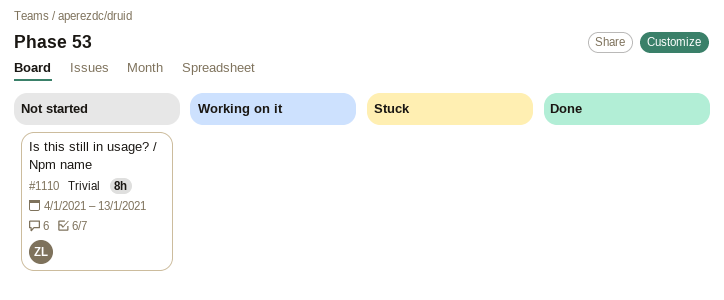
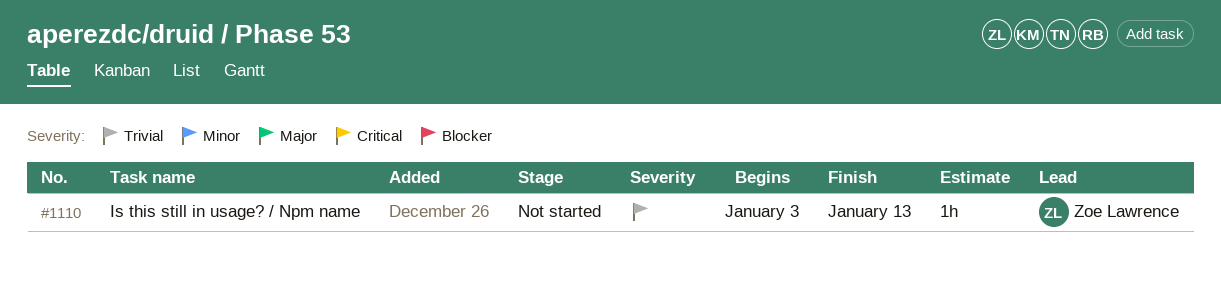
#1110, estimate: 8h -> 1h
#1110, start: Jan 4 -> Jan 3

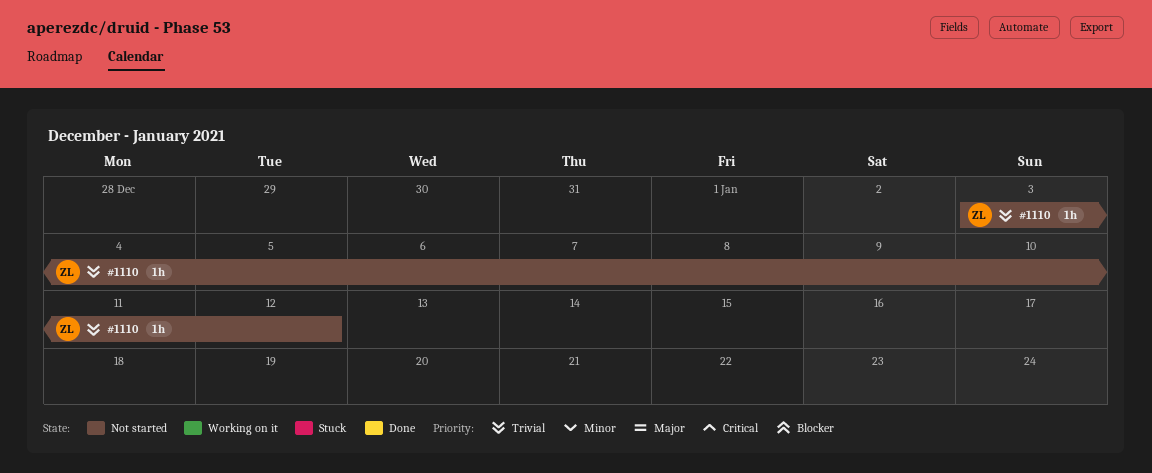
#1110, due: Jan 13 -> Jan 12

